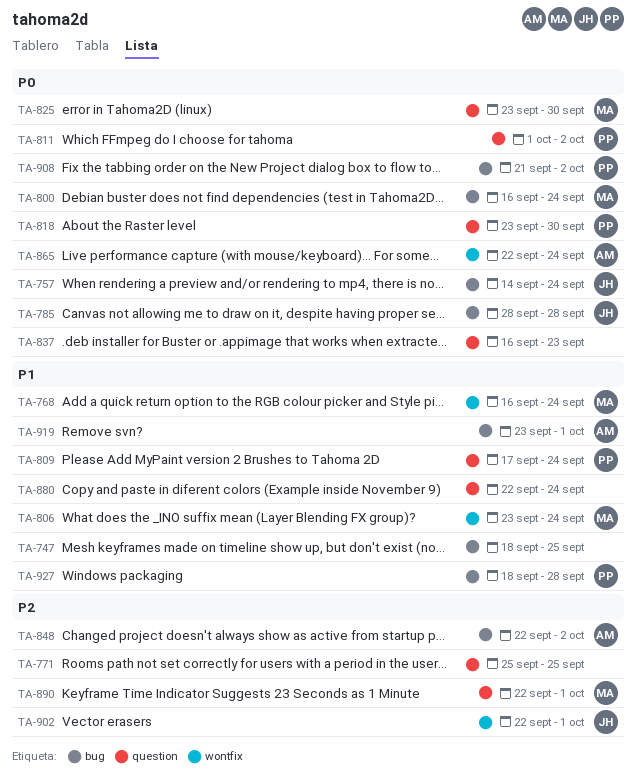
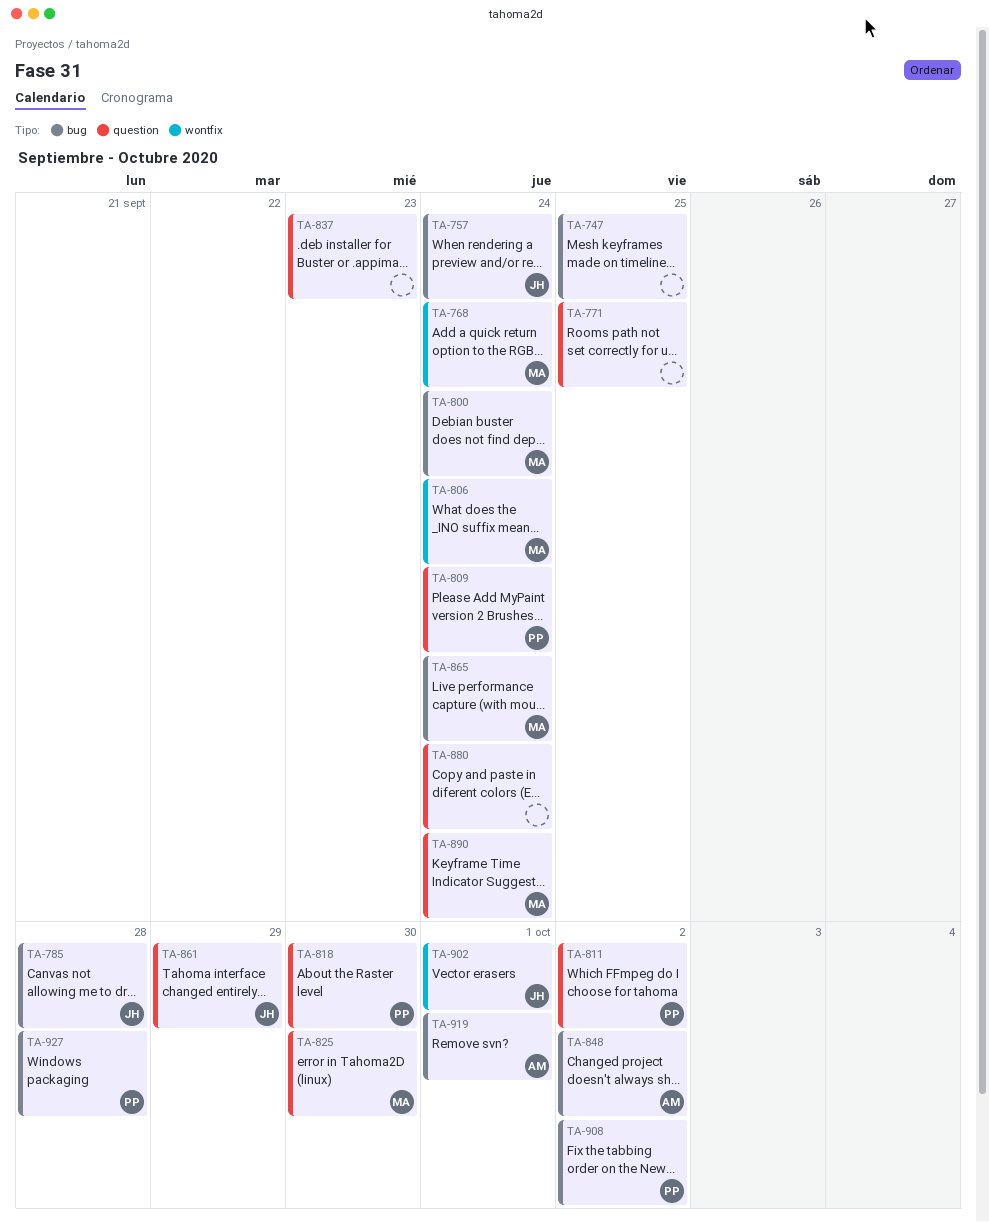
TA-861: none -> present
TA-865, owner: AM -> MA
TA-865, label: wontfix -> bug
TA-890, due: Oct 1 -> Sep 24

